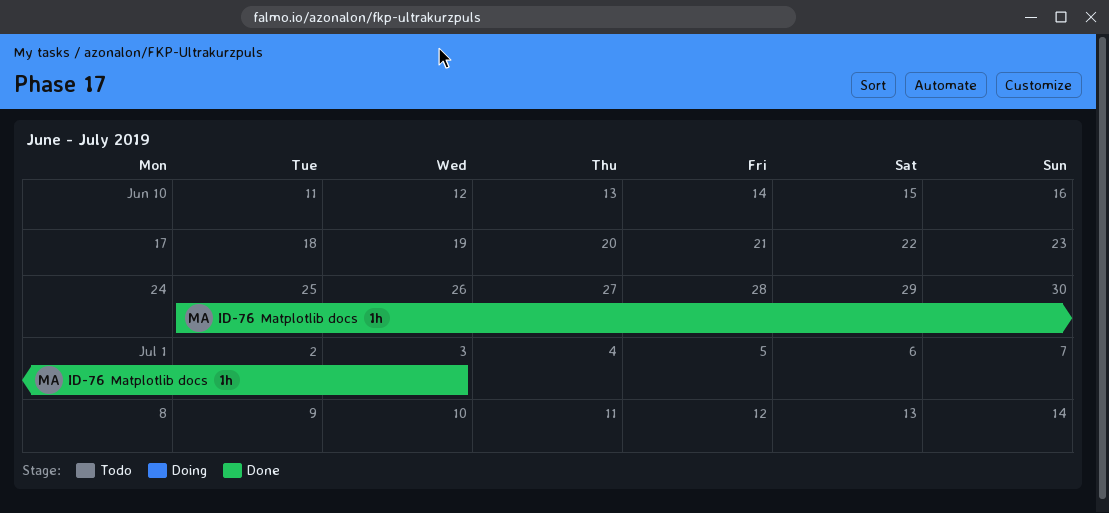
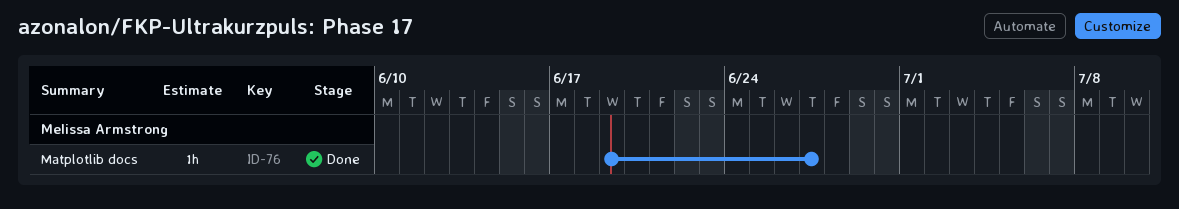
ID-76, start: Jun 25 -> Jun 19
ID-76, due: Jul 3 -> Jun 27

